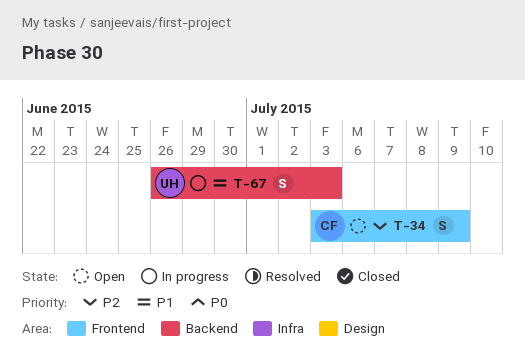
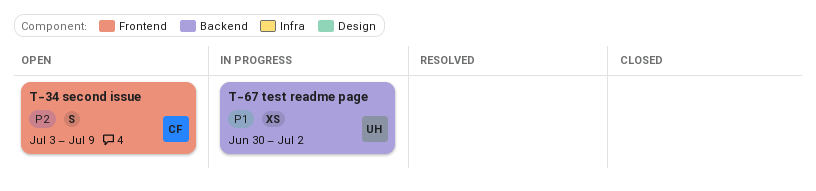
T-67, estimate: S -> XS
T-67, start: Jun 26 -> Jun 30
T-67, due: Jul 3 -> Jul 2

